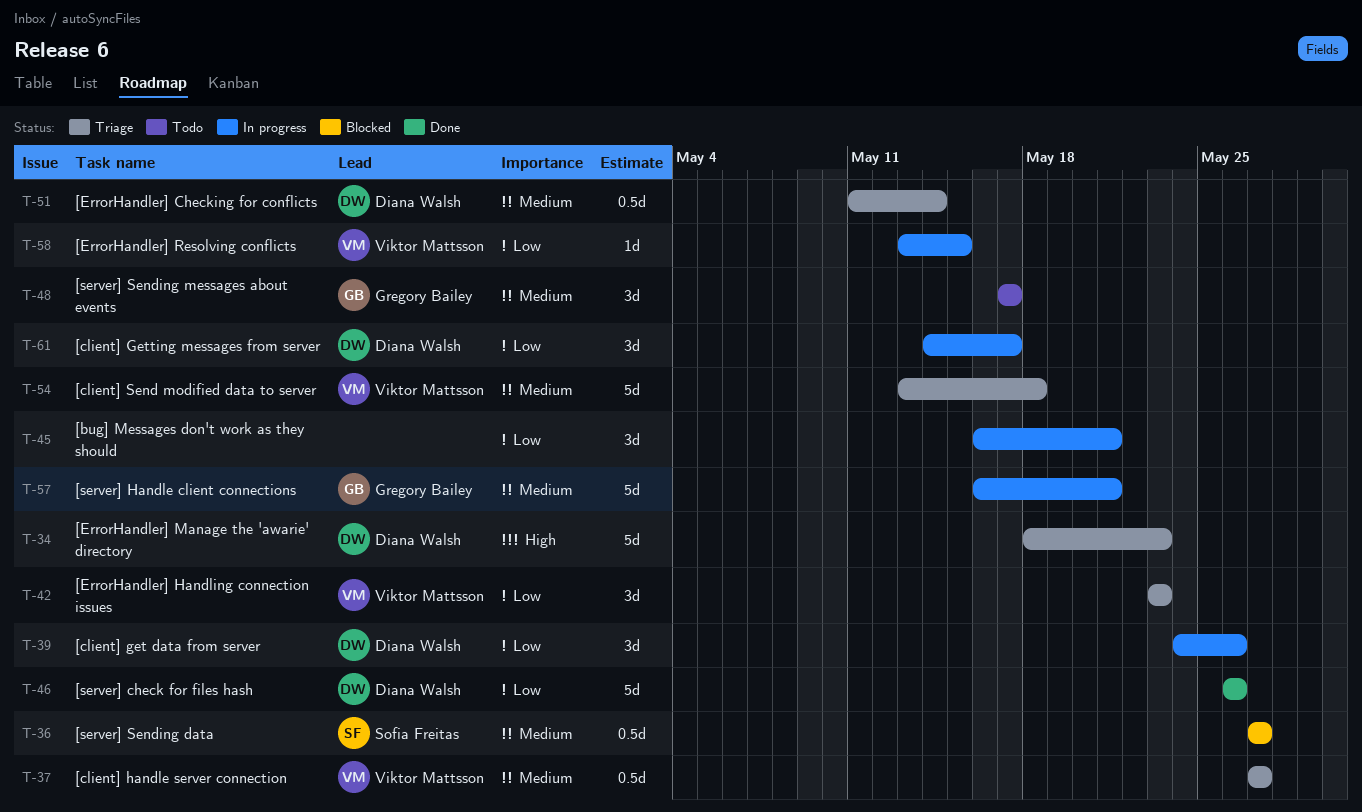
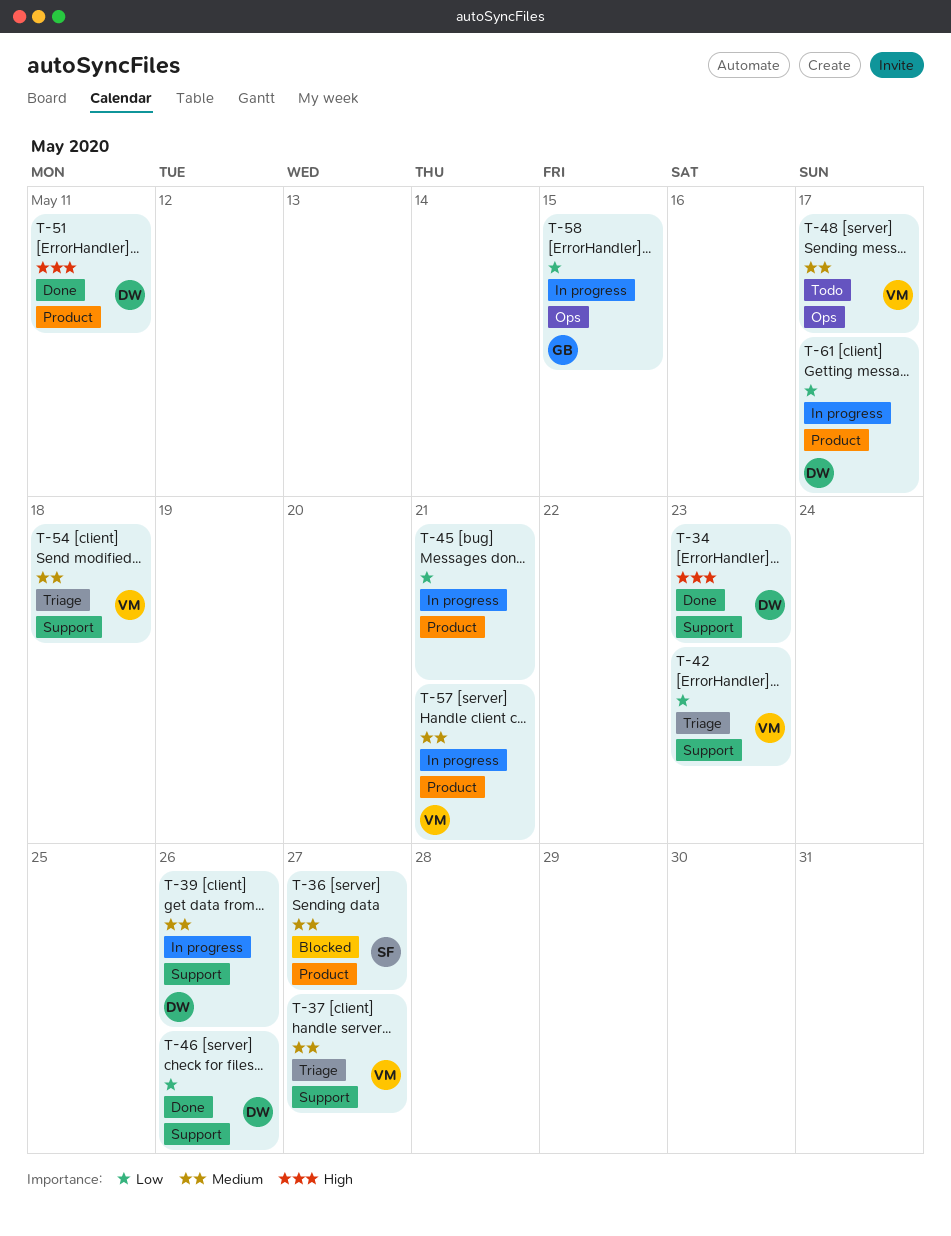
T-34, status: Triage -> Done
T-39, priority: Low -> Medium
T-48, owner: Gregory Bailey -> Viktor Mattsson
T-51, status: Triage -> Done
T-51, priority: Medium -> High
T-51, due: May 14 -> May 11
T-57, owner: Gregory Bailey -> Viktor Mattsson
T-58, owner: Viktor Mattsson -> Gregory Bailey

